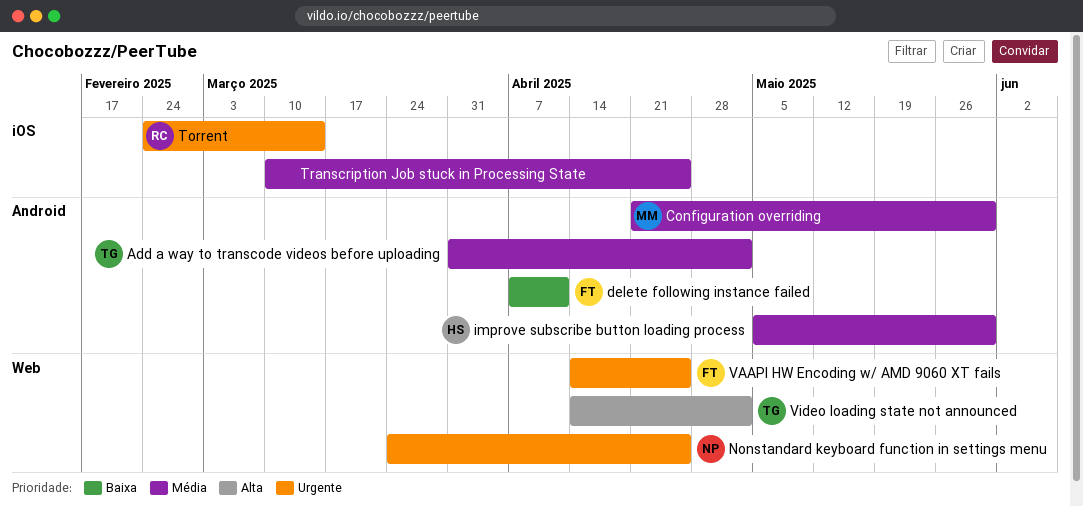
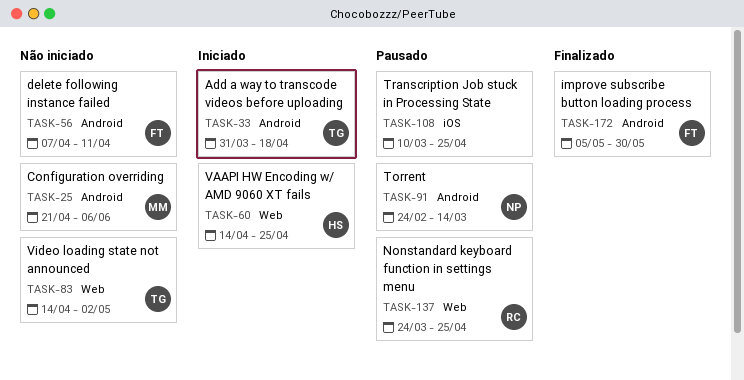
Add a way to transcode videos before uploading, due: May 2 -> Apr 18
Configuration overriding, due: May 30 -> Jun 6
improve subscribe button loading process, owner: HS -> FT
Nonstandard keyboard function in settings menu, owner: NP -> RC
Torrent, owner: RC -> NP
Torrent, label: iOS -> Android
VAAPI HW Encoding w/ AMD 9060 XT fails, owner: FT -> HS

